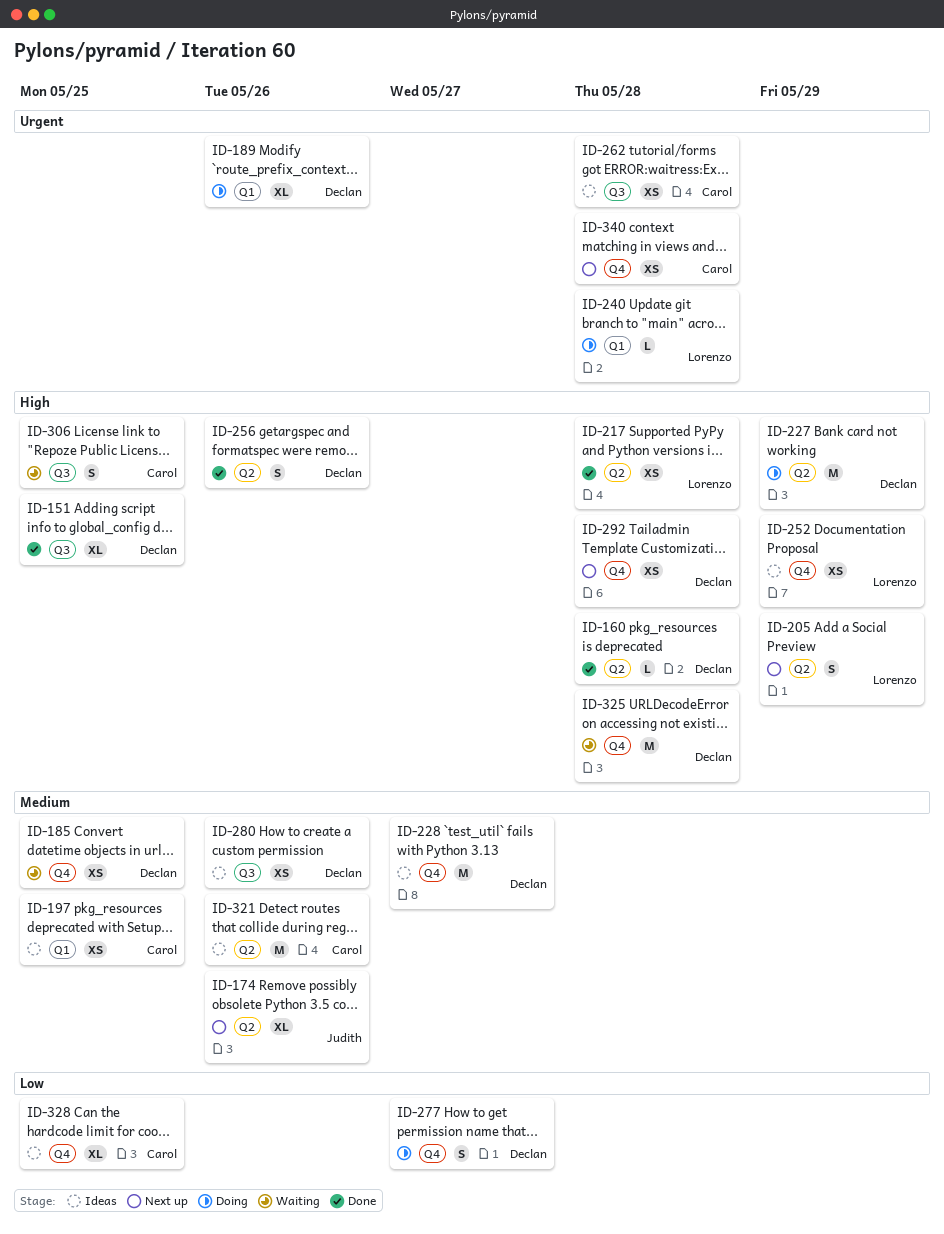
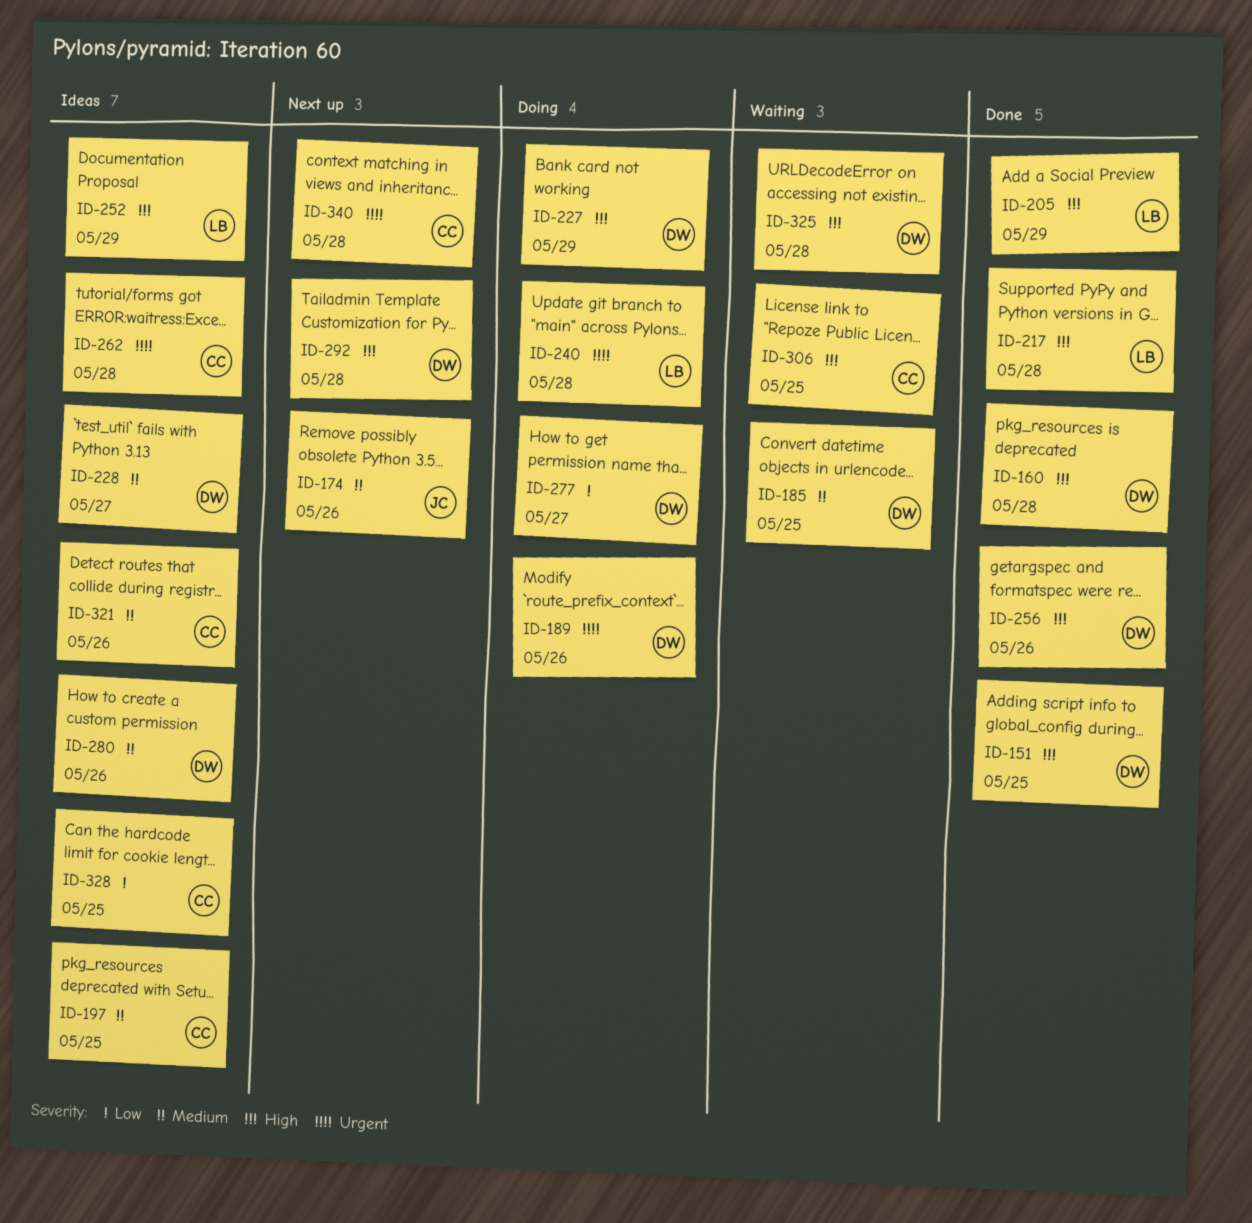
ID-205, status: Next up -> Done

